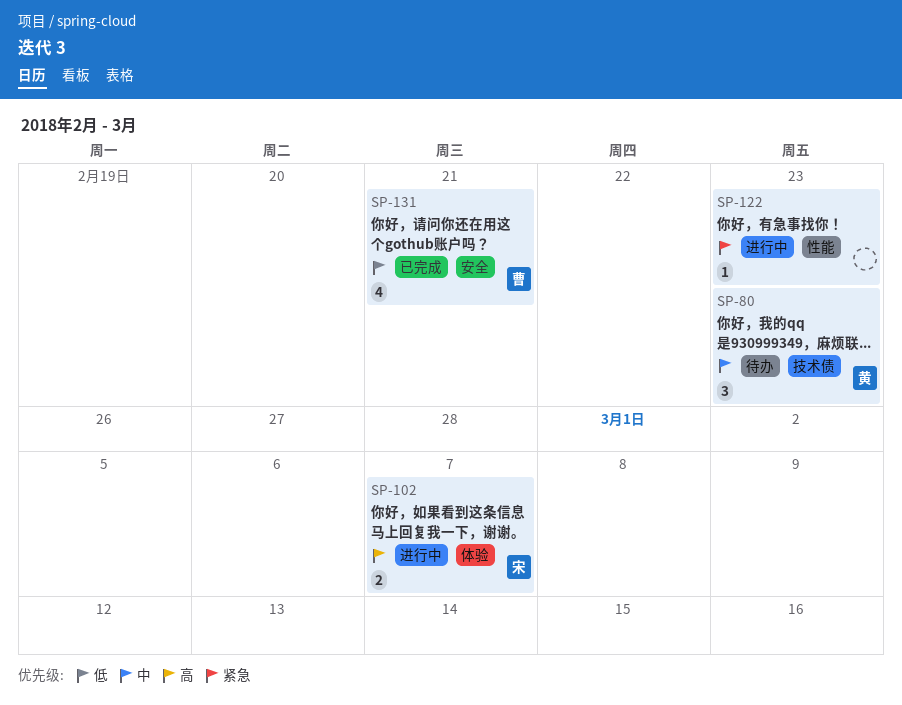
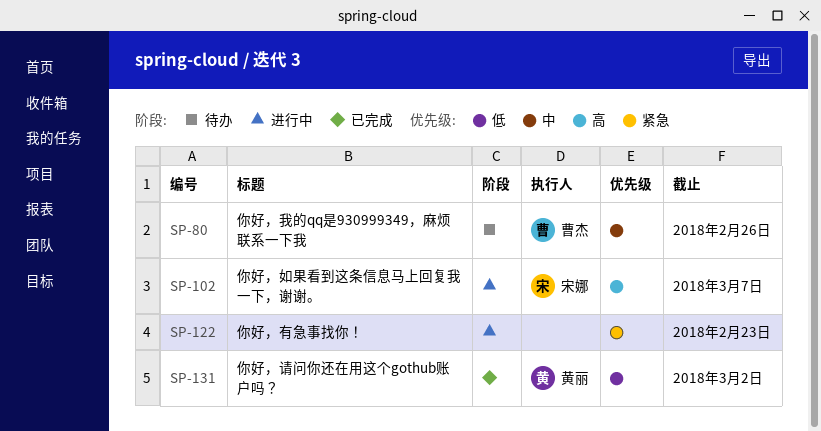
SP-80, owner: 黄丽 -> 曹杰
SP-80, due: Feb 23 -> Feb 26
SP-131, owner: 曹杰 -> 黄丽
SP-131, due: Feb 21 -> Mar 2

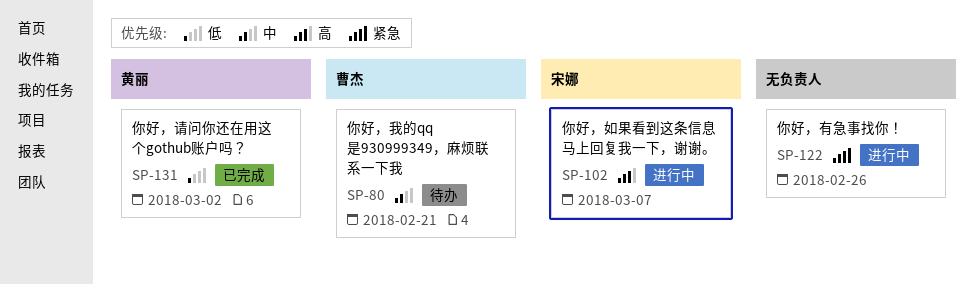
SP-80, due: Feb 26 -> Feb 21
SP-122, due: Feb 23 -> Feb 26

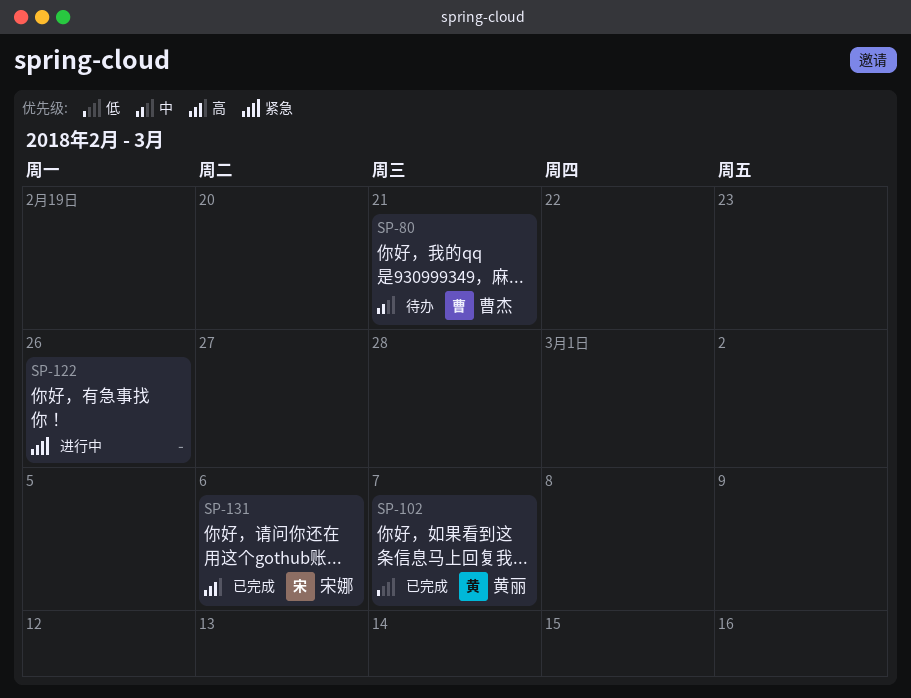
SP-102, status: 进行中 -> 已完成
SP-102, owner: 宋娜 -> 黄丽
SP-102, priority: 高 -> 低
SP-131, owner: 黄丽 -> 宋娜
SP-131, priority: 低 -> 高
SP-131, due: Mar 2 -> Mar 6

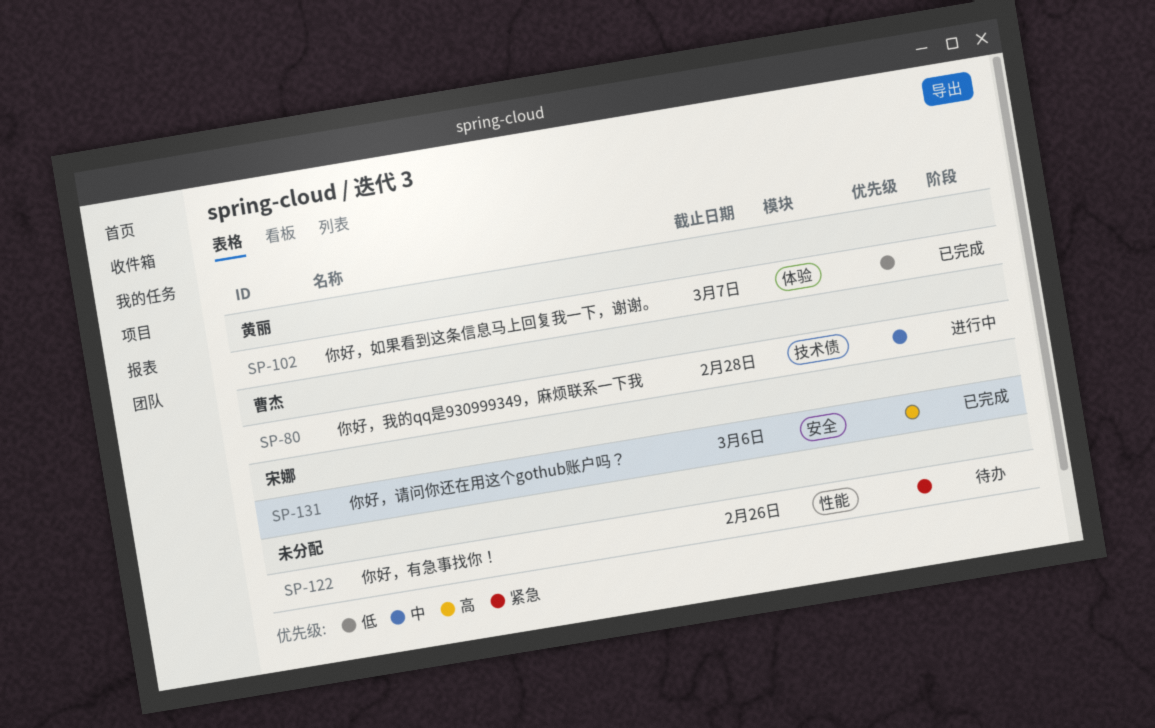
SP-80, status: 待办 -> 进行中
SP-80, due: Feb 21 -> Feb 28
SP-122, status: 进行中 -> 待办

